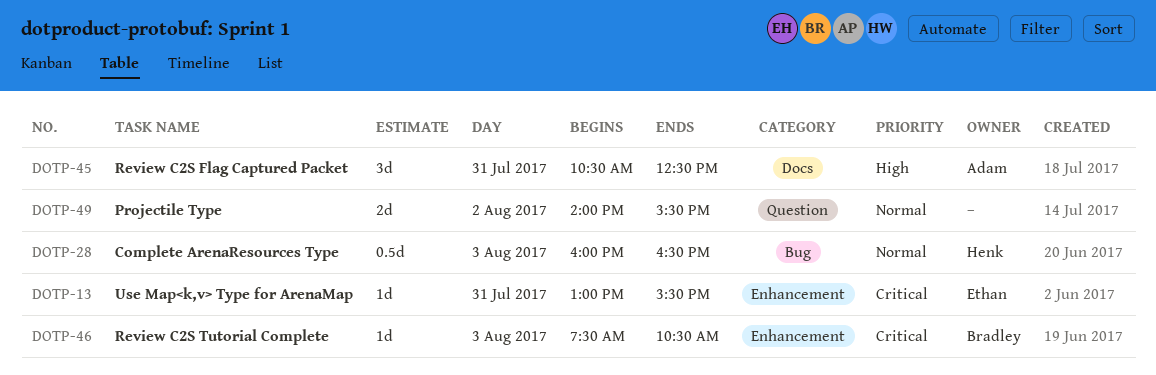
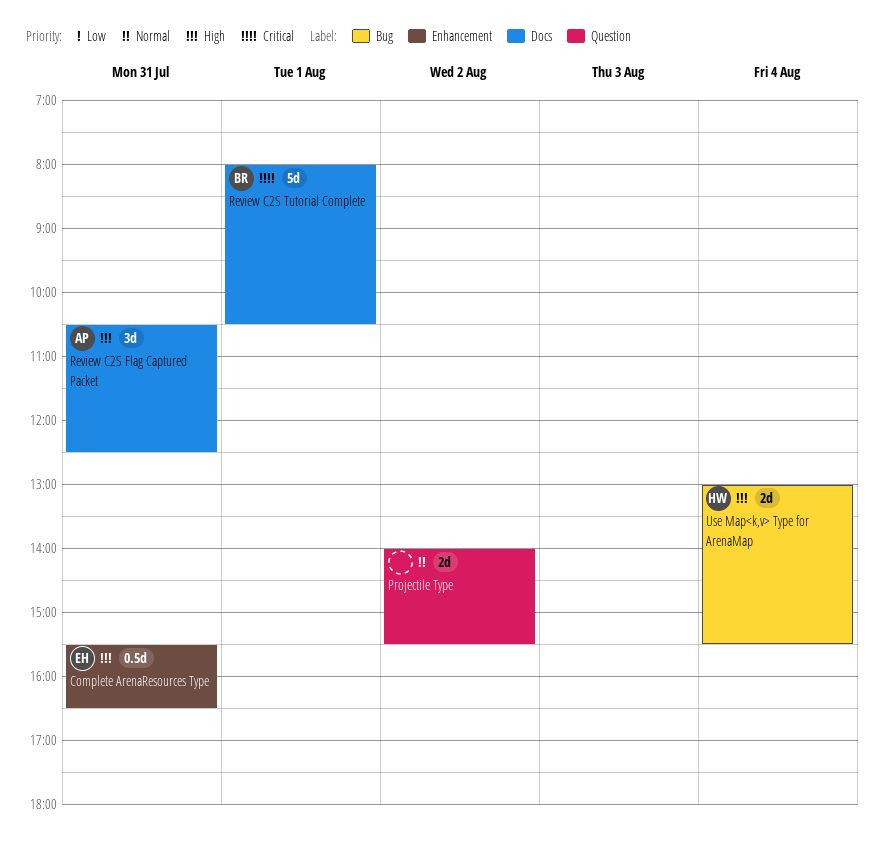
Complete ArenaResources Type, owner: Henk -> Ethan
Complete ArenaResources Type, priority: Normal -> High
Complete ArenaResources Type, label: Bug -> Enhancement
Complete ArenaResources Type, day: Aug 3 -> Jul 31
Complete ArenaResources Type, begins: 16:00 -> 15:30
Review C2S Tutorial Complete, label: Enhancement -> Docs
Review C2S Tutorial Complete, estimate: 1d -> 5d
Review C2S Tutorial Complete, day: Aug 3 -> Aug 1
Review C2S Tutorial Complete, begins: 07:30 -> 08:00
Use Map<k,v> Type for ArenaMap, owner: Ethan -> Henk
Use Map<k,v> Type for ArenaMap, priority: Critical -> High
Use Map<k,v> Type for ArenaMap, label: Enhancement -> Bug
Use Map<k,v> Type for ArenaMap, estimate: 1d -> 2d
Use Map<k,v> Type for ArenaMap, day: Jul 31 -> Aug 4

